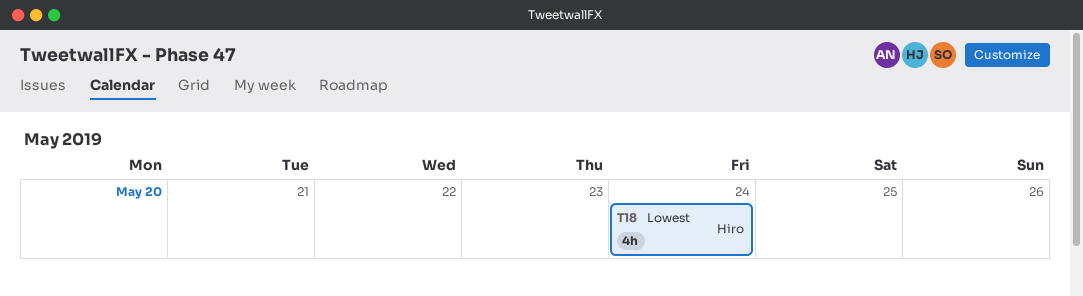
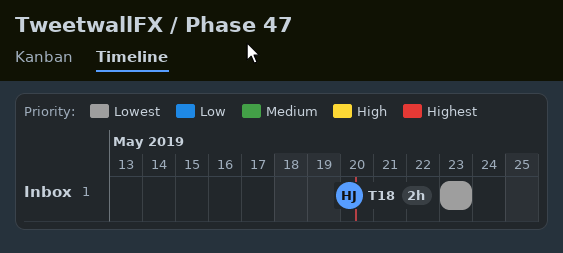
T18, estimate: 4h -> 2h
T18, due: May 24 -> May 23

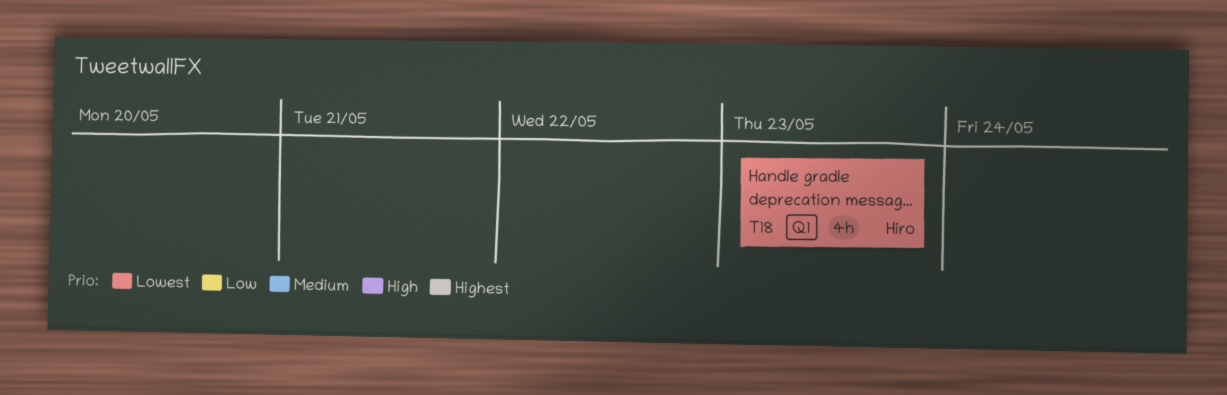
T18, estimate: 2h -> 4h

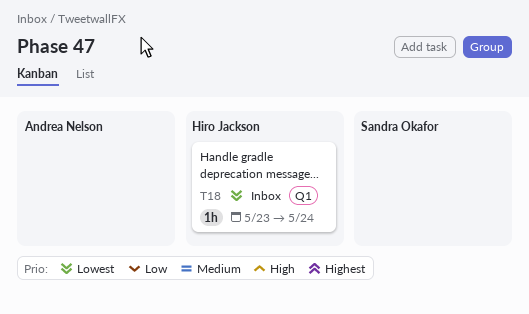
T18, estimate: 4h -> 1h
T18, due: May 23 -> May 24

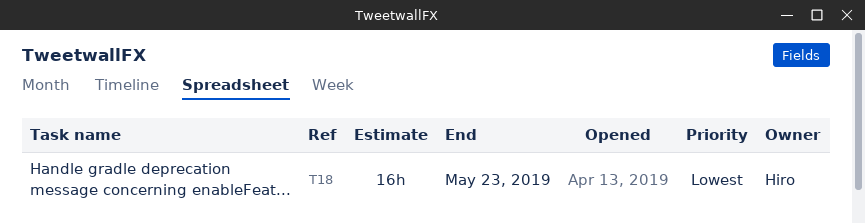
T18, estimate: 1h -> 16h
T18, due: May 24 -> May 23

